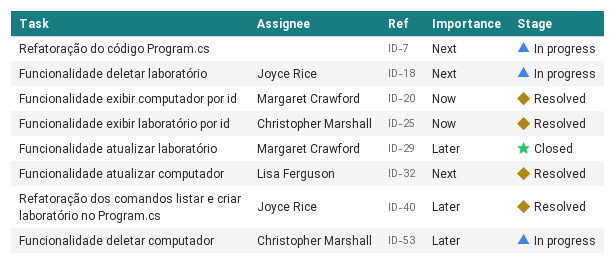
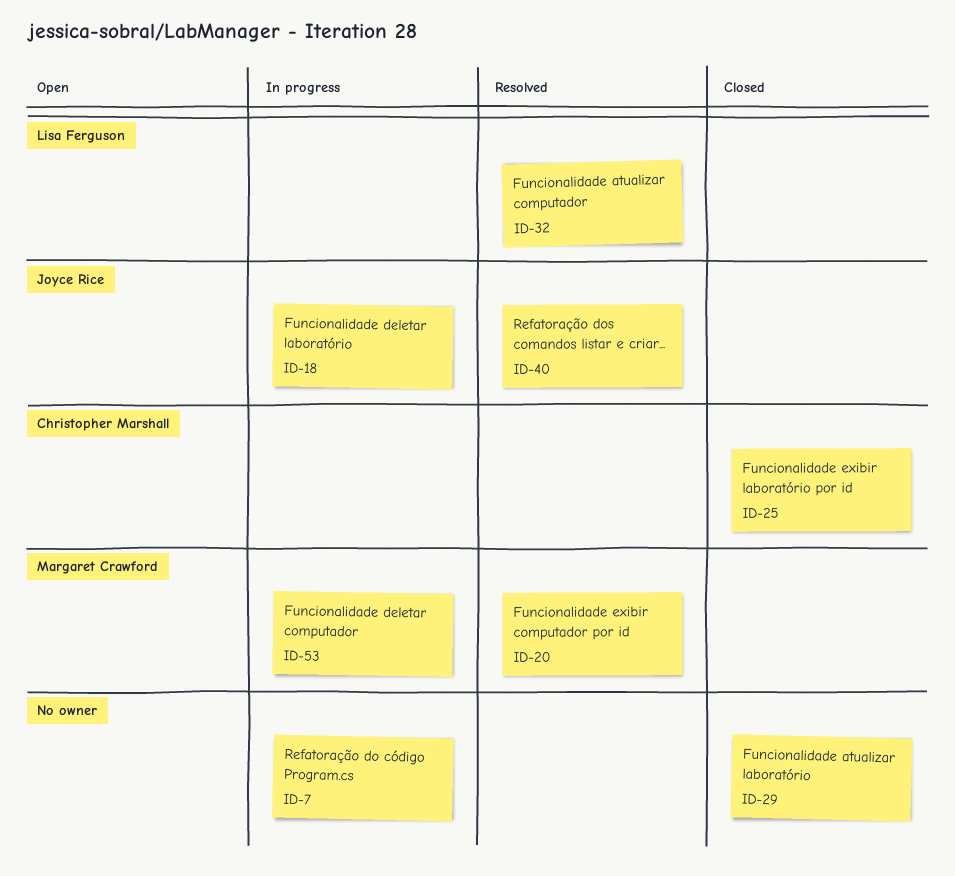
ID-25, status: Resolved -> Closed
ID-29, owner: Margaret Crawford -> none
ID-53, owner: Christopher Marshall -> Margaret Crawford

